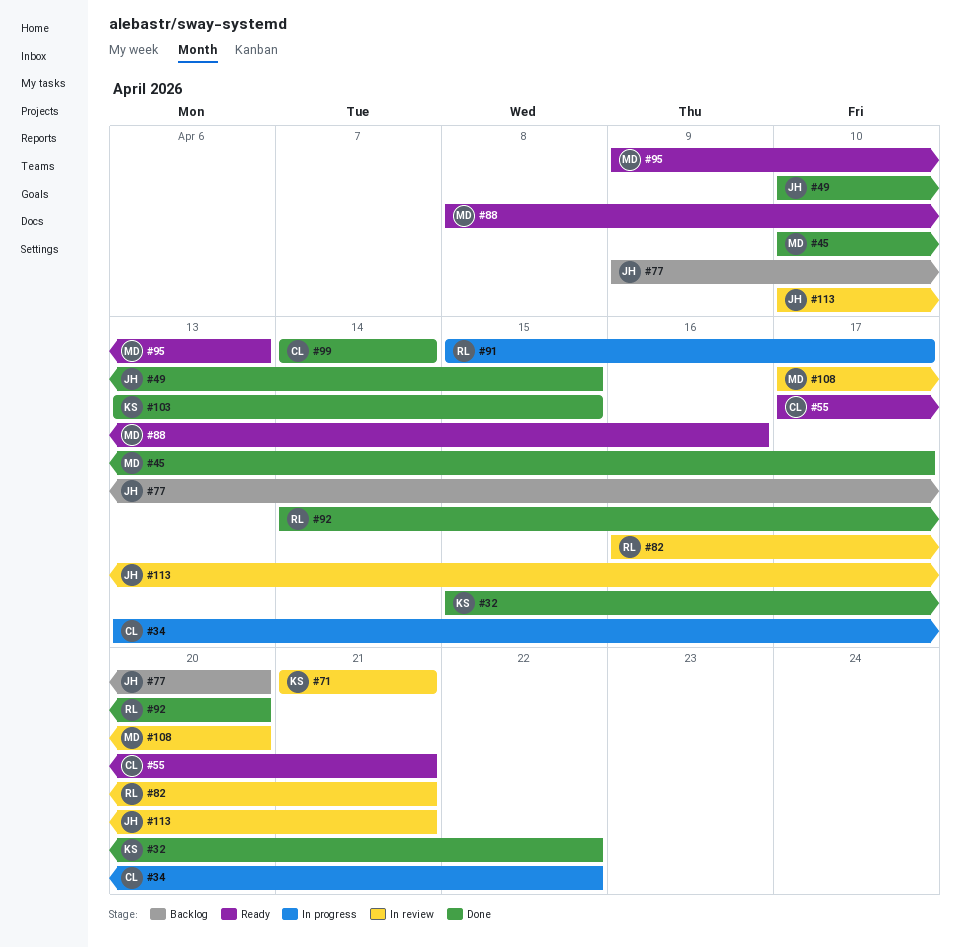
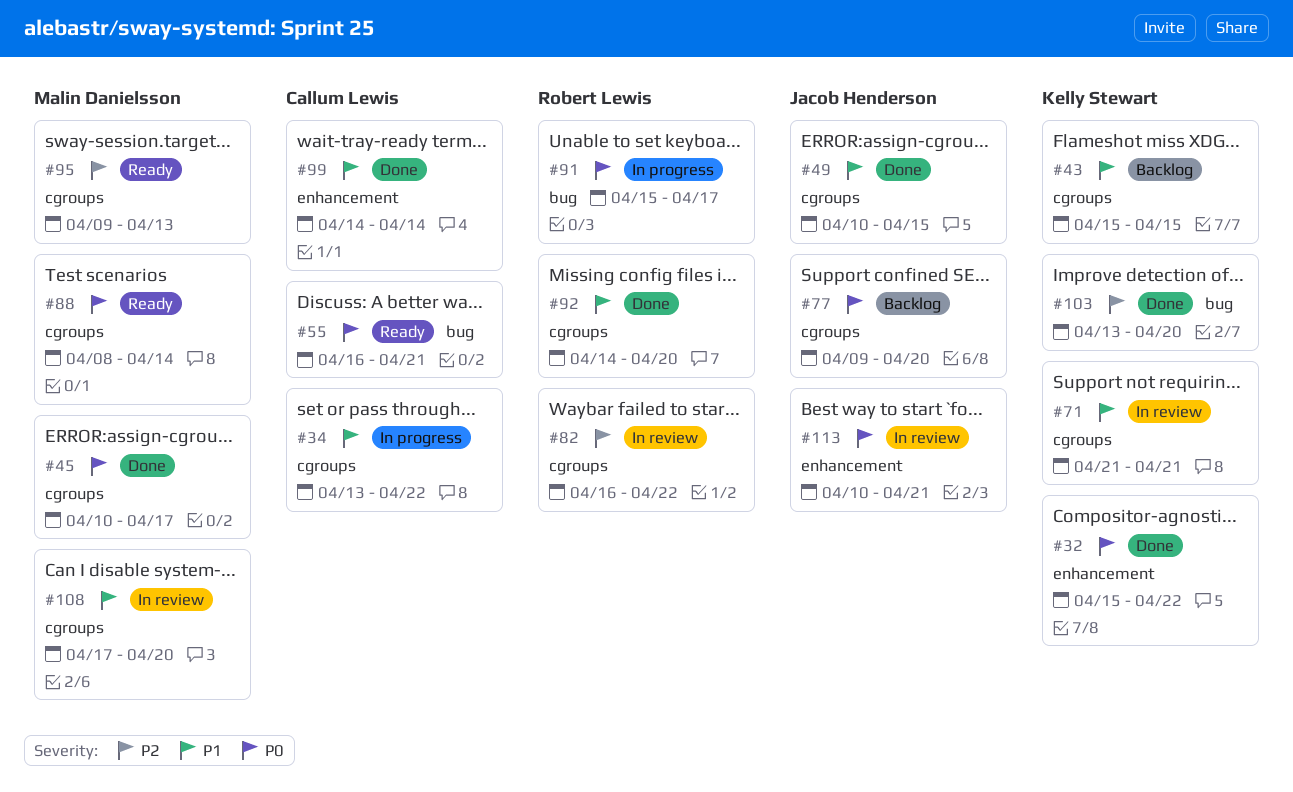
#43: none -> present
#55, start: Apr 17 -> Apr 16
#82, due: Apr 21 -> Apr 22
#88, due: Apr 16 -> Apr 14
#103, due: Apr 15 -> Apr 20

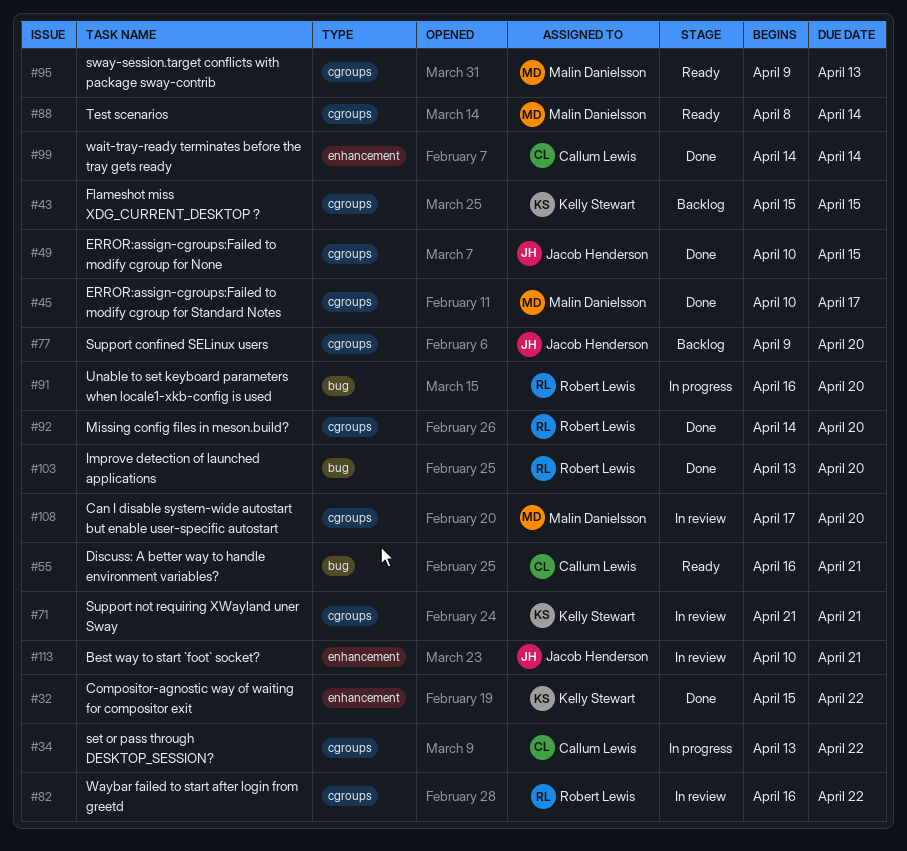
#91, start: Apr 15 -> Apr 16
#91, due: Apr 17 -> Apr 20
#103, owner: Kelly Stewart -> Robert Lewis

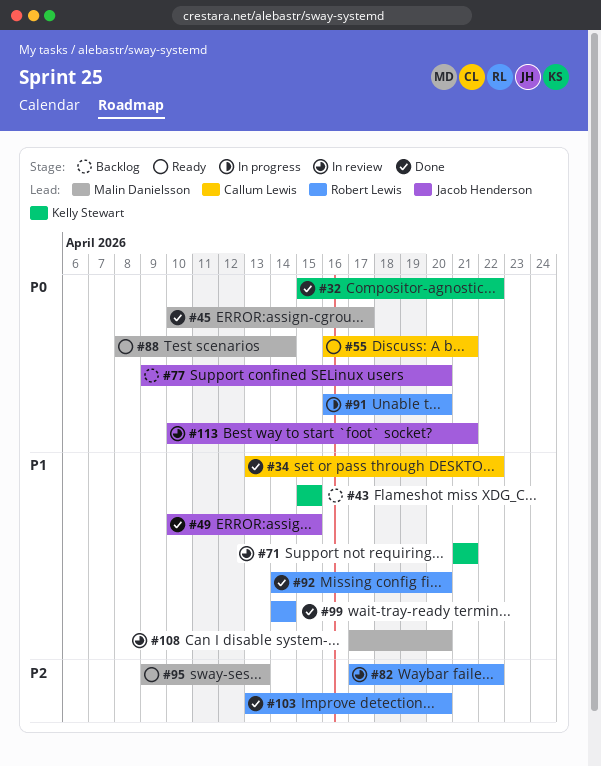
#34, status: In progress -> Done
#82, start: Apr 16 -> Apr 17
#99, owner: Callum Lewis -> Robert Lewis

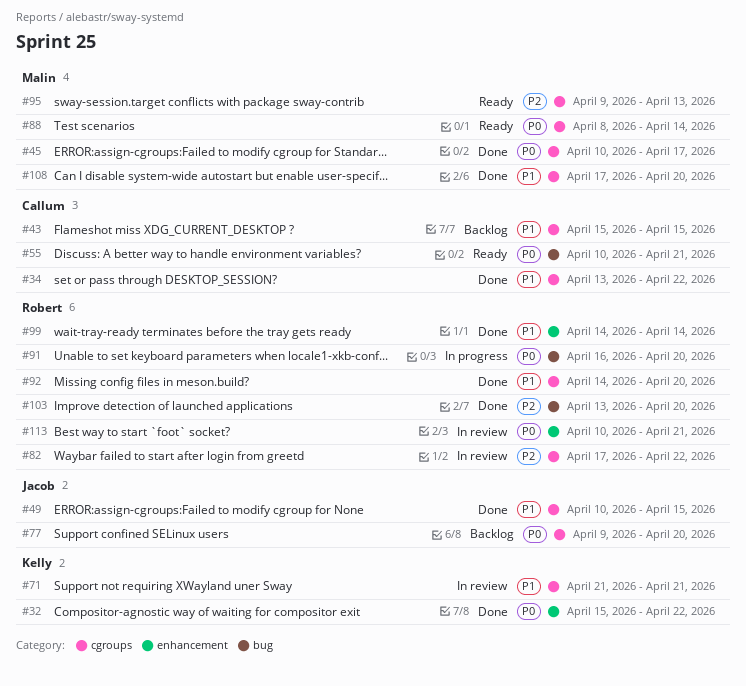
#43, owner: Kelly Stewart -> Callum Lewis
#55, start: Apr 16 -> Apr 10
#108, status: In review -> Done
#113, owner: Jacob Henderson -> Robert Lewis

